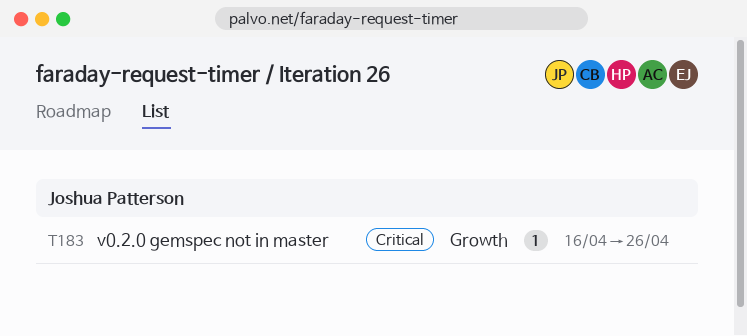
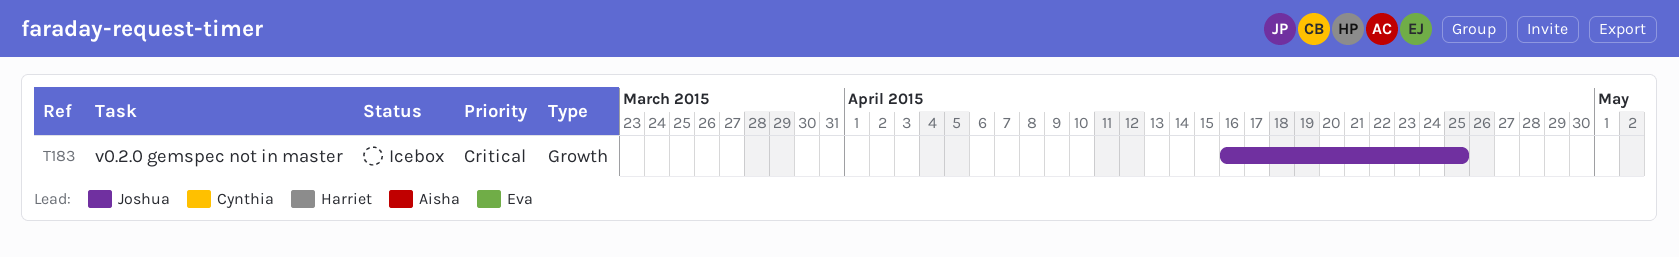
T183, due: Apr 26 -> Apr 25

